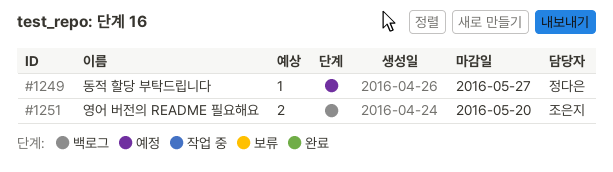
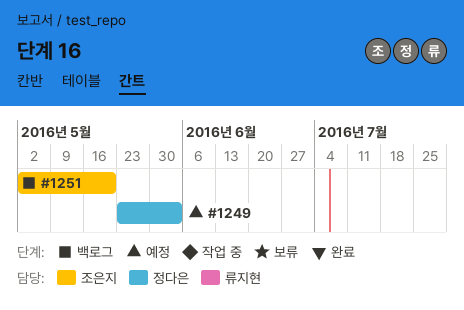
#1249, due: May 27 -> Jun 3

